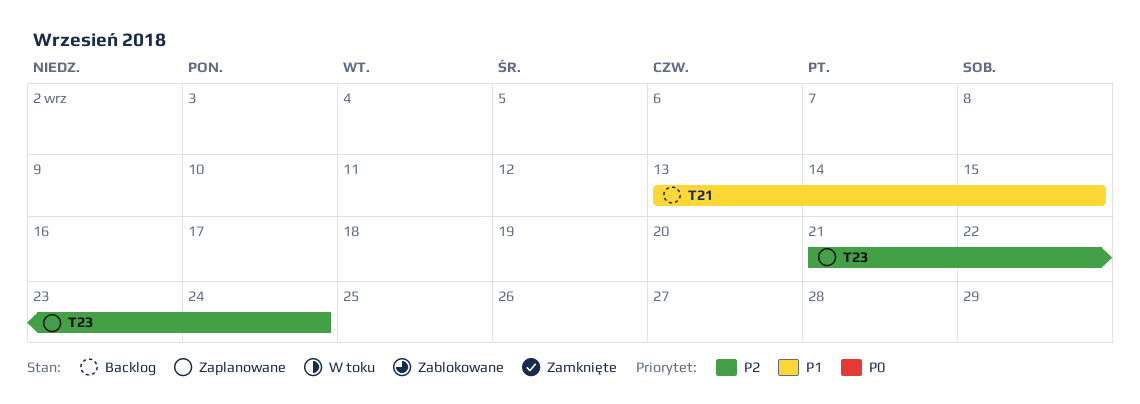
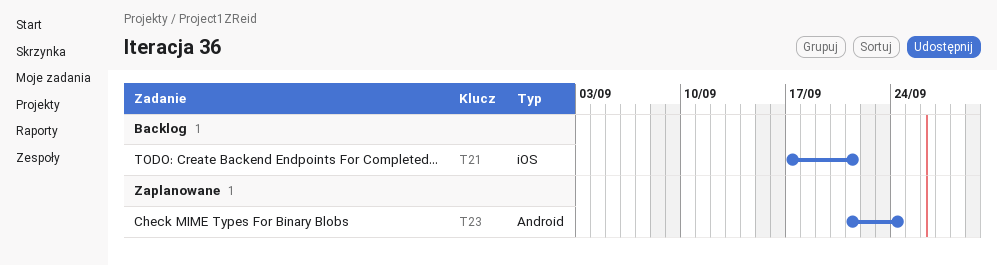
T21, start: Sep 13 -> Sep 17
T21, due: Sep 15 -> Sep 21

